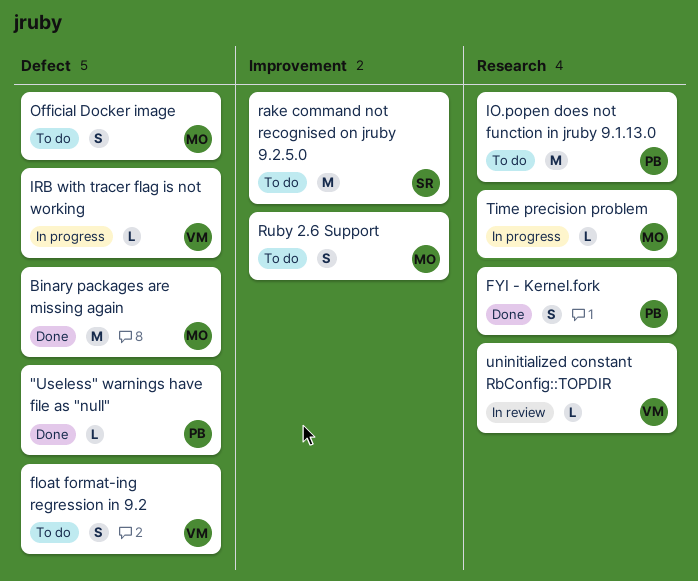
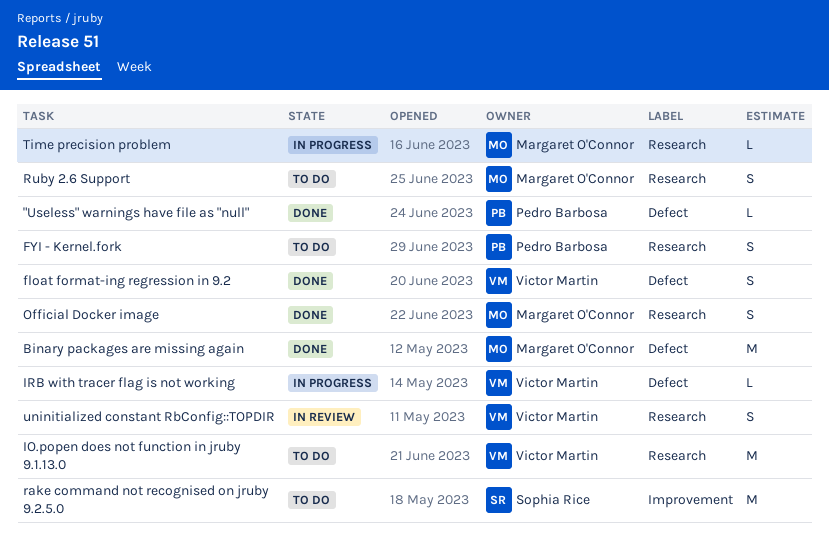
float format-ing regression in 9.2, status: To do -> Done
FYI - Kernel.fork, status: Done -> To do
IO.popen does not function in jruby 9.1.13.0, owner: Pedro Barbosa -> Victor Martin
Official Docker image, status: To do -> Done
Official Docker image, label: Defect -> Research
Ruby 2.6 Support, label: Improvement -> Research
uninitialized constant RbConfig::TOPDIR, estimate: L -> S

